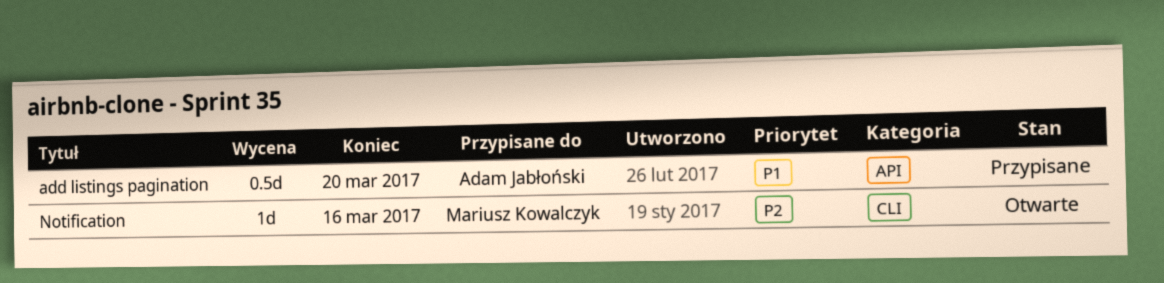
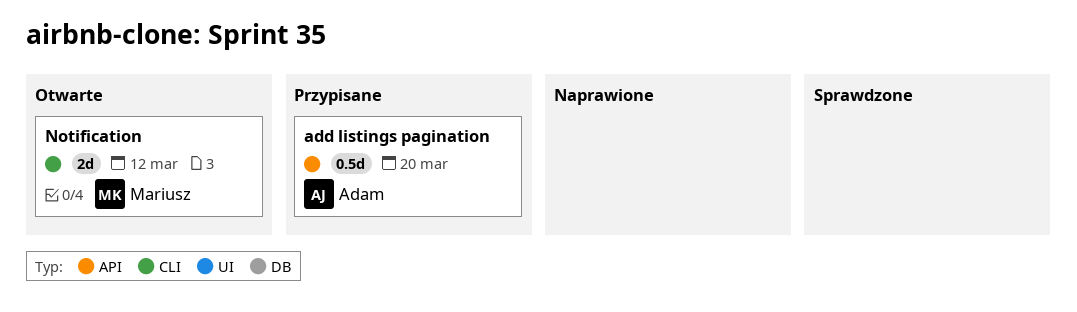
Notification, estimate: 1d -> 2d
Notification, due: Mar 16 -> Mar 12

